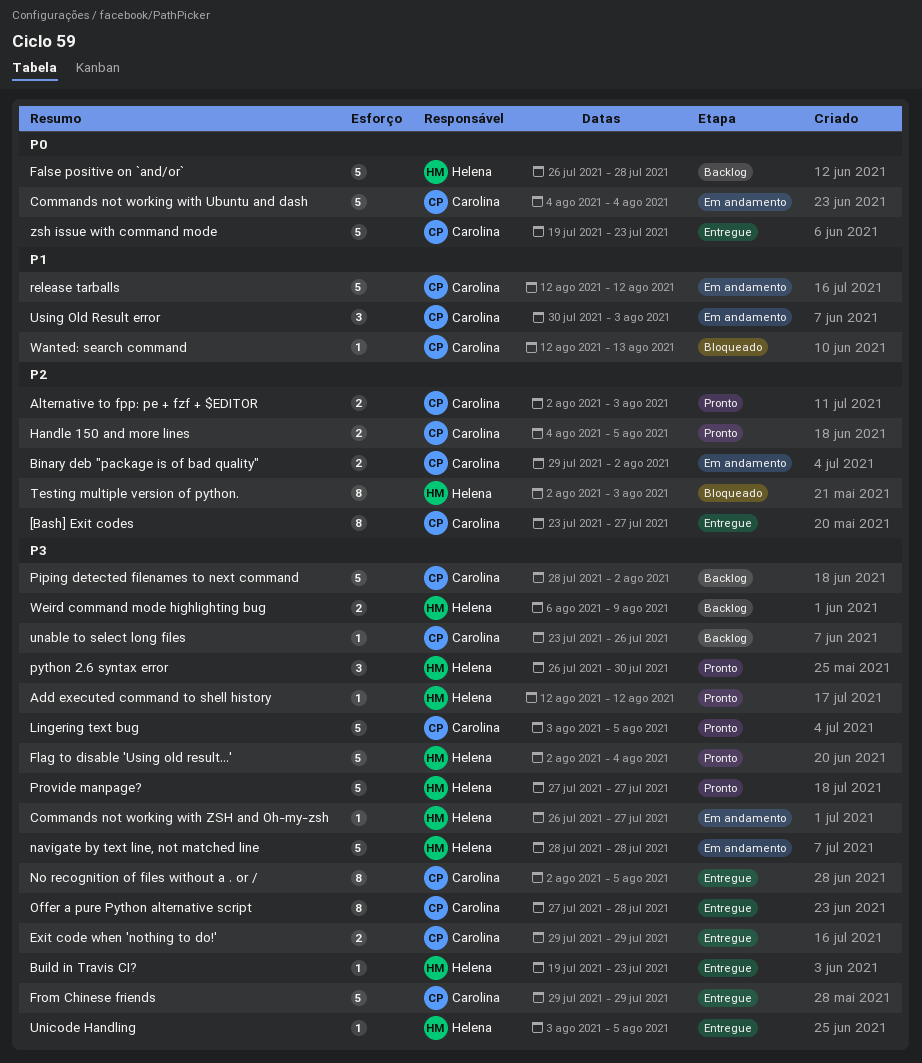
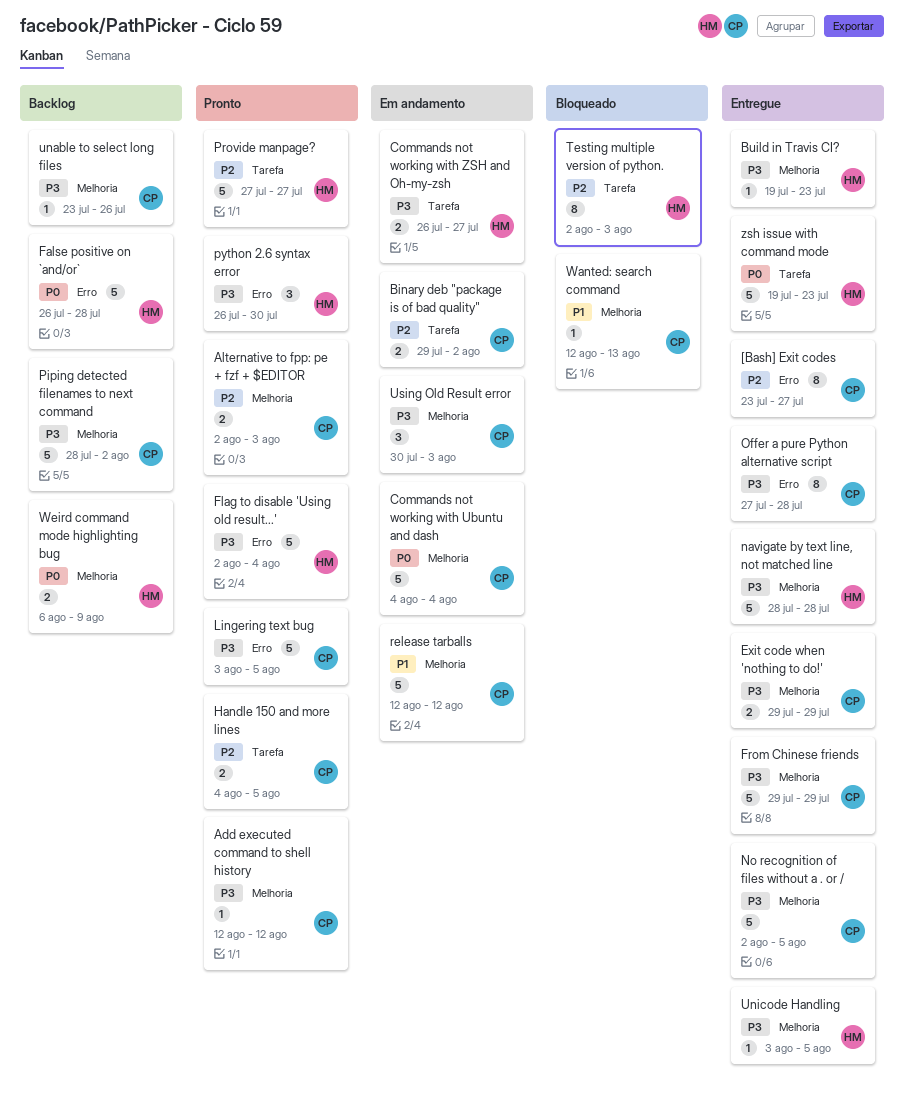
Add executed command to shell history, owner: Helena -> Carolina
Commands not working with ZSH and Oh-my-zsh, estimate: 1 -> 2
navigate by text line, not matched line, status: Em andamento -> Entregue
No recognition of files without a . or /, estimate: 8 -> 5
Provide manpage?, priority: P3 -> P2
Using Old Result error, priority: P1 -> P3
Weird command mode highlighting bug, priority: P3 -> P0
zsh issue with command mode, owner: Carolina -> Helena

